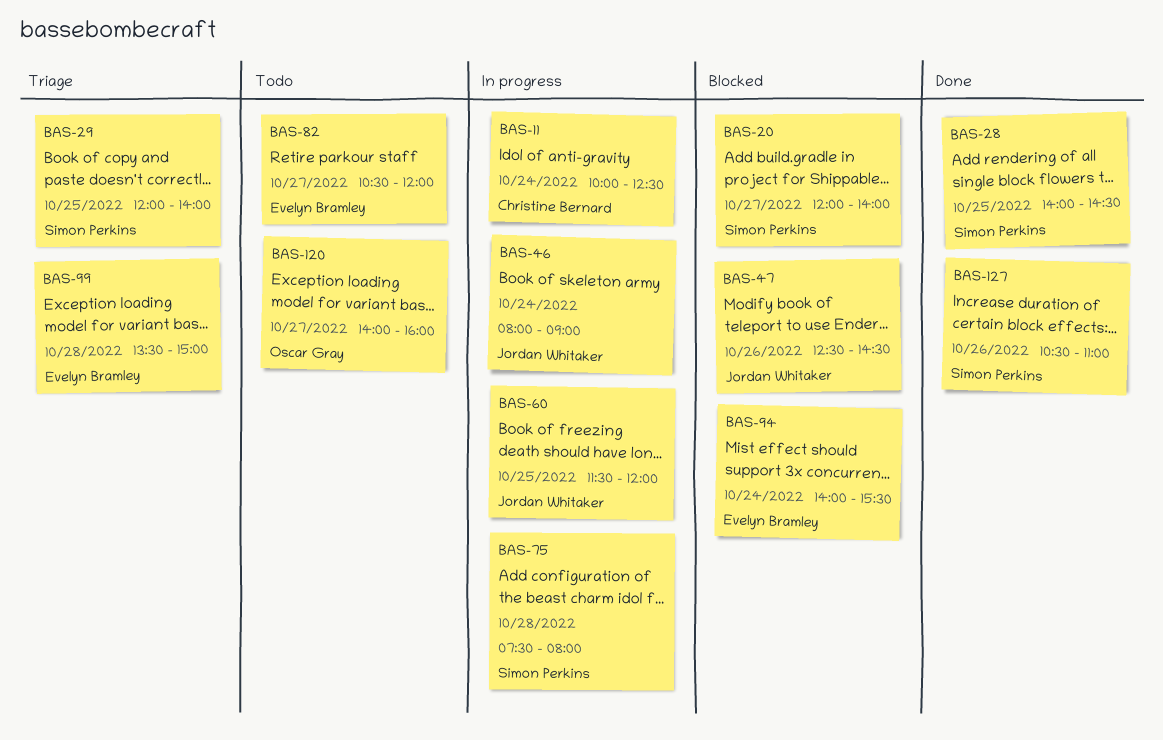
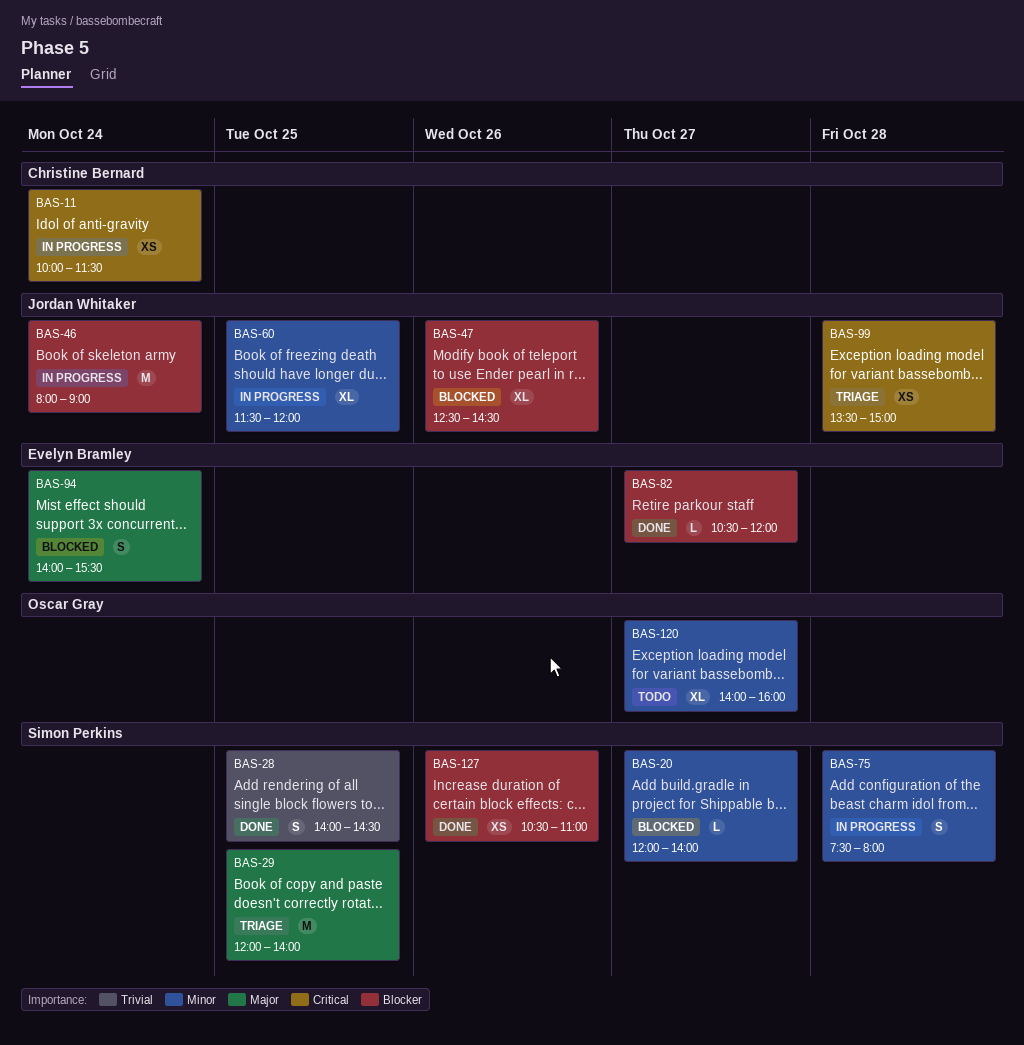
BAS-11, ends: 12:30 -> 11:30
BAS-82, status: Todo -> Done
BAS-99, owner: Evelyn Bramley -> Jordan Whitaker

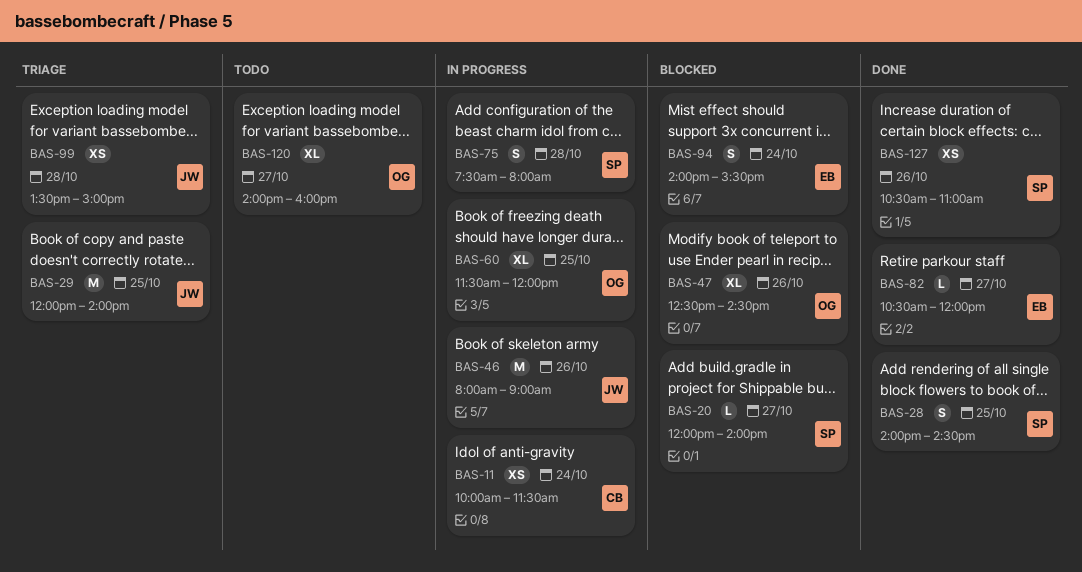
BAS-29, owner: Simon Perkins -> Jordan Whitaker
BAS-46, day: Oct 24 -> Oct 26
BAS-47, owner: Jordan Whitaker -> Oscar Gray
BAS-60, owner: Jordan Whitaker -> Oscar Gray

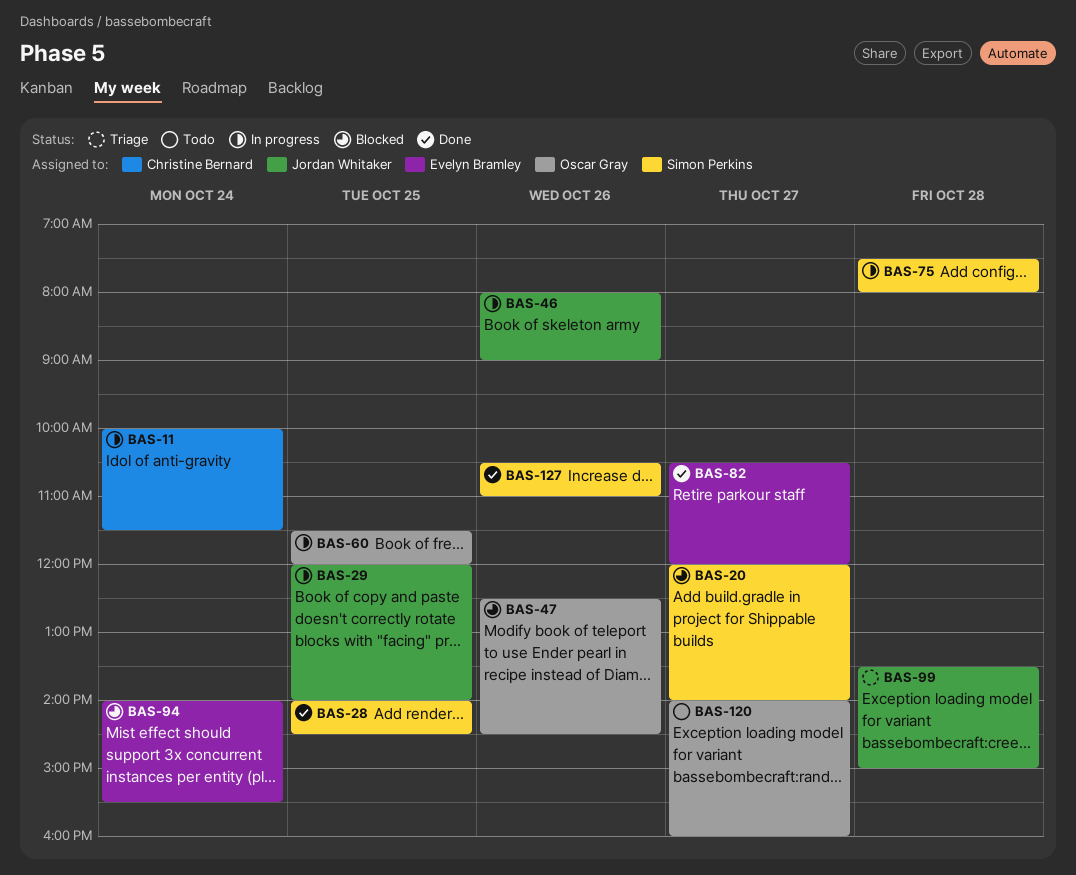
BAS-29, status: Triage -> In progress

